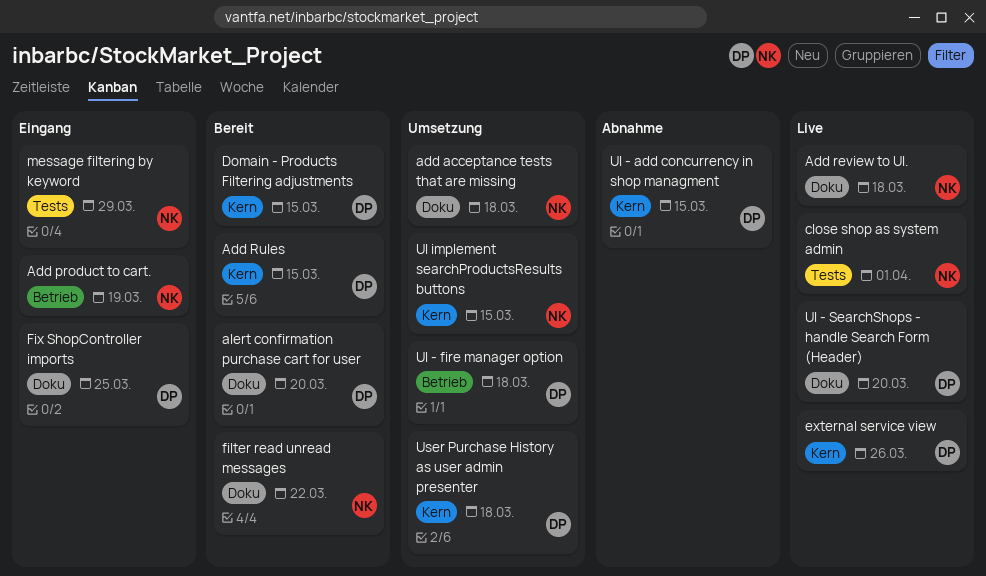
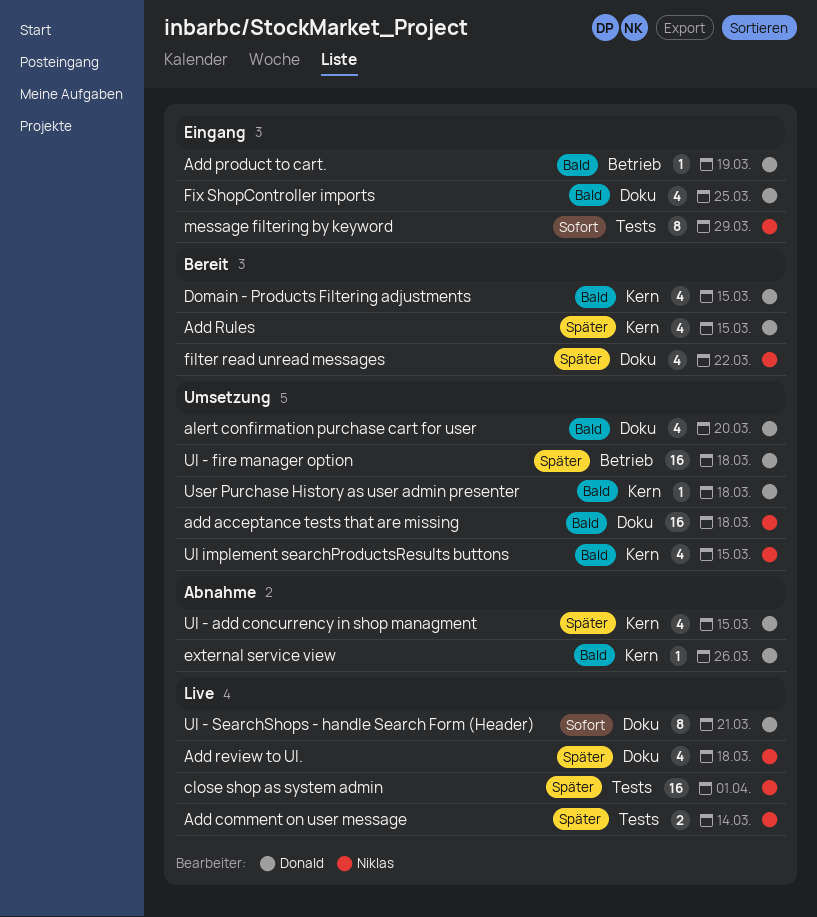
Add comment on user message: none -> present
Add product to cart., owner: Niklas -> Donald
alert confirmation purchase cart for user, status: Bereit -> Umsetzung
external service view, status: Live -> Abnahme
UI - SearchShops - handle Search Form (Header), due: Mar 20 -> Mar 21

